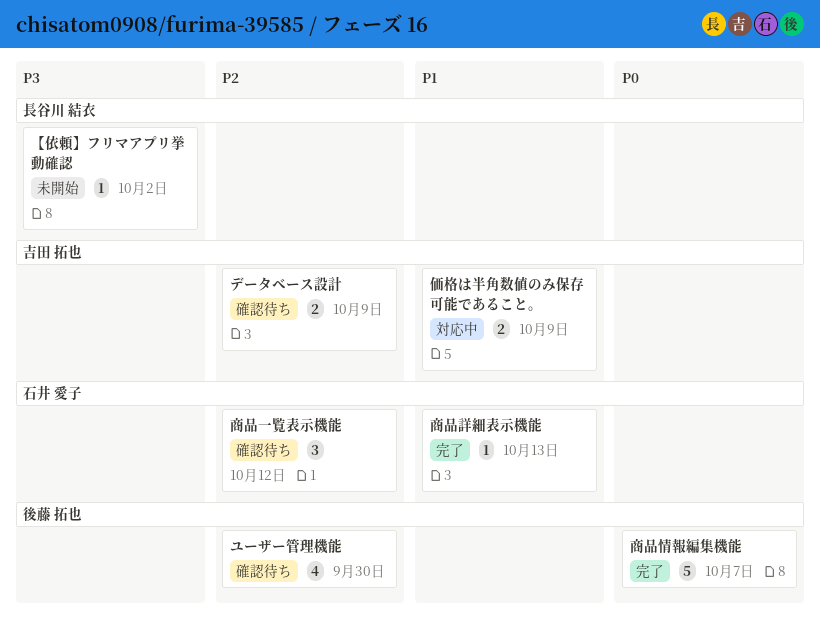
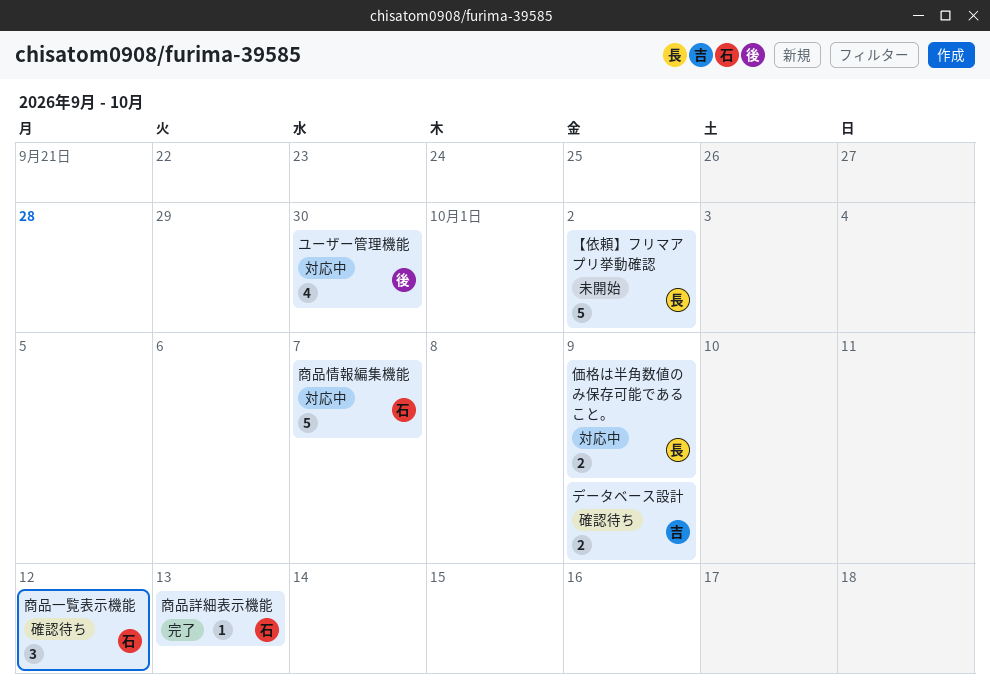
【依頼】フリマアプリ挙動確認, estimate: 1 -> 5
ユーザー管理機能, status: 確認待ち -> 対応中
価格は半角数値のみ保存可能であること。, owner: 吉田 拓也 -> 長谷川 結衣
商品情報編集機能, status: 完了 -> 対応中
商品情報編集機能, owner: 後藤 拓也 -> 石井 愛子

